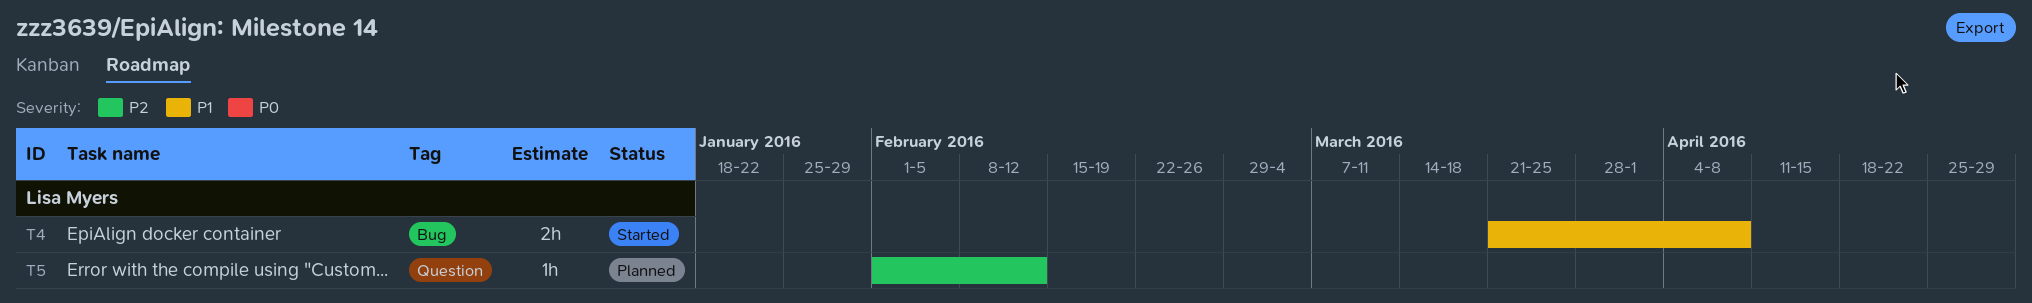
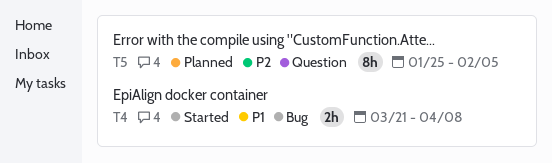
T5, estimate: 1h -> 8h
T5, start: Feb 1 -> Jan 25
T5, due: Feb 12 -> Feb 5

